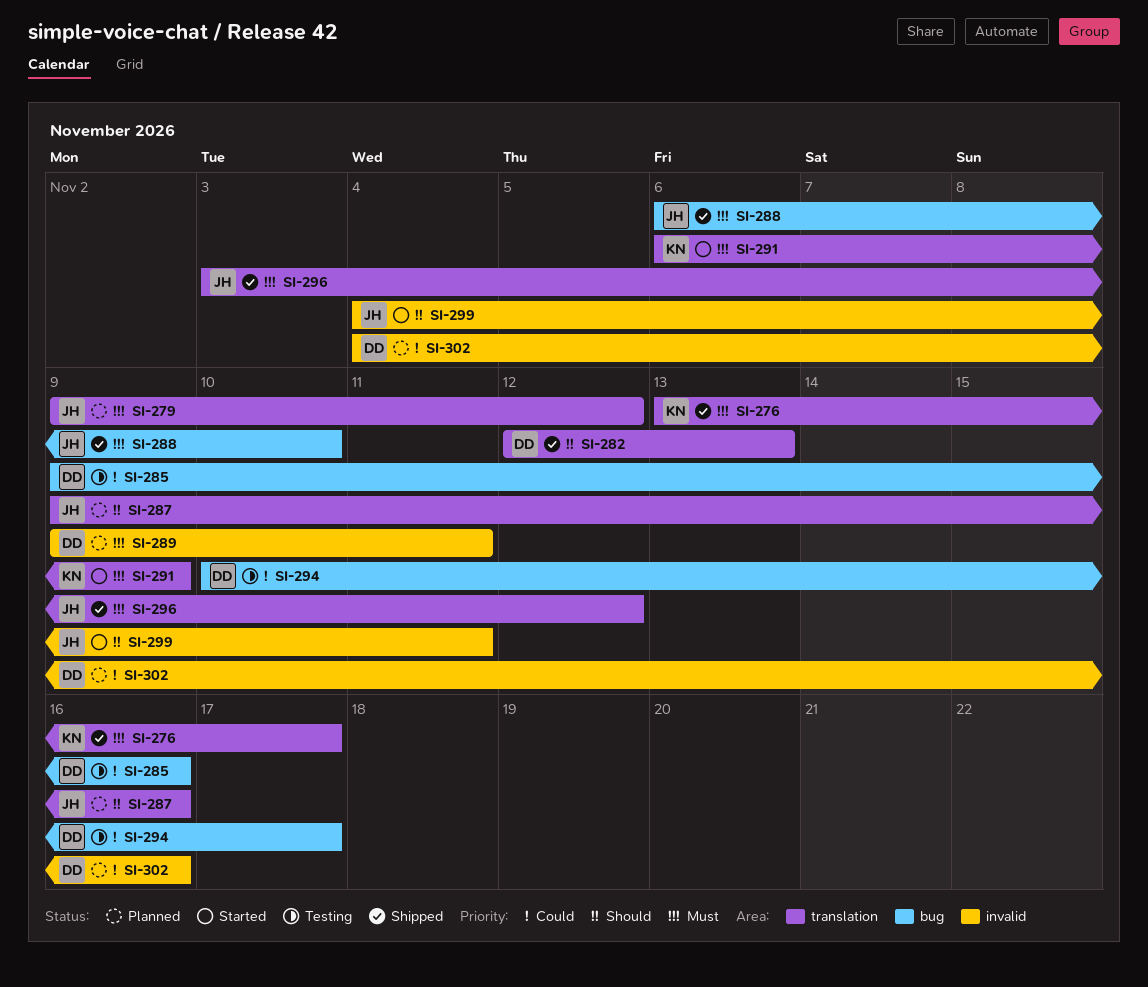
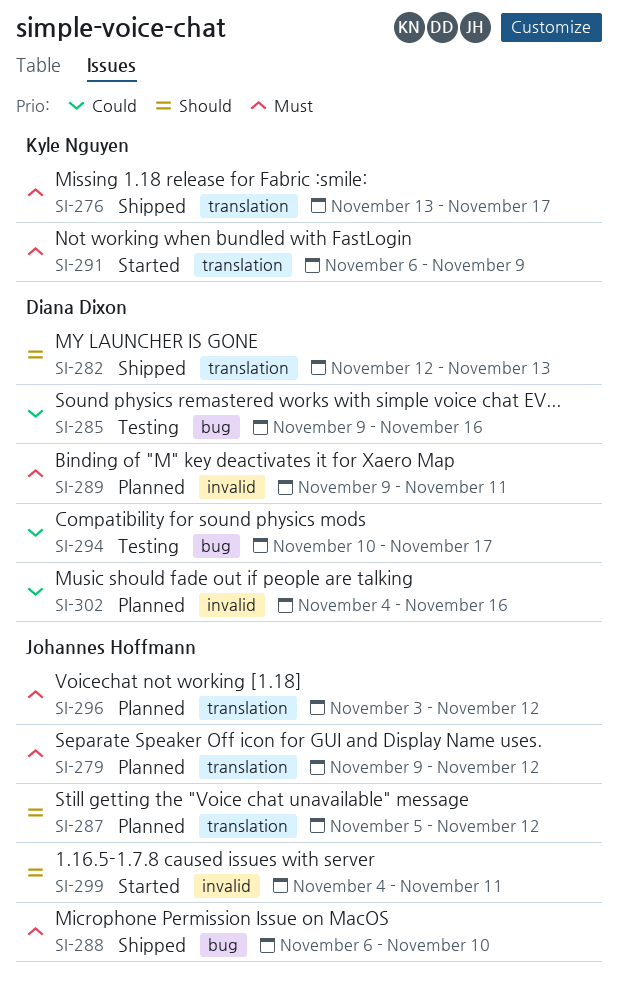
SI-287, start: Nov 9 -> Nov 5
SI-287, due: Nov 16 -> Nov 12
SI-296, status: Shipped -> Planned

